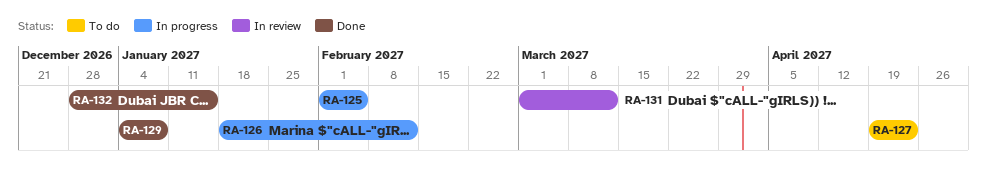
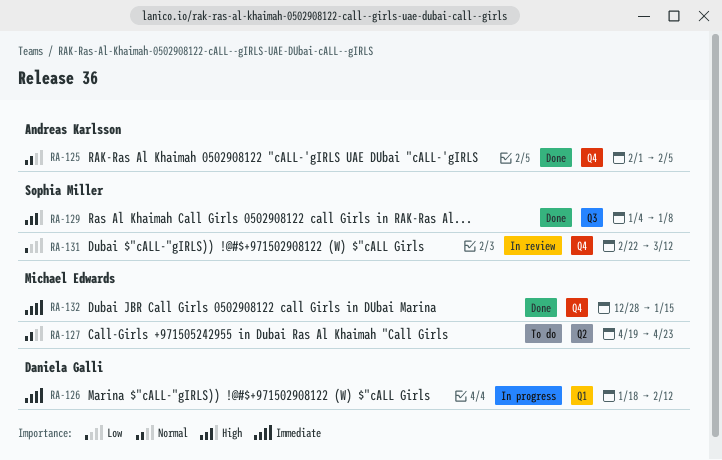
RA-125, status: In progress -> Done
RA-131, start: Mar 1 -> Feb 22

